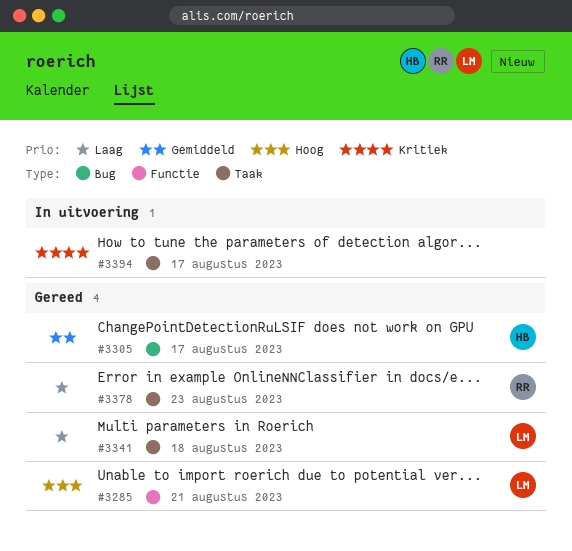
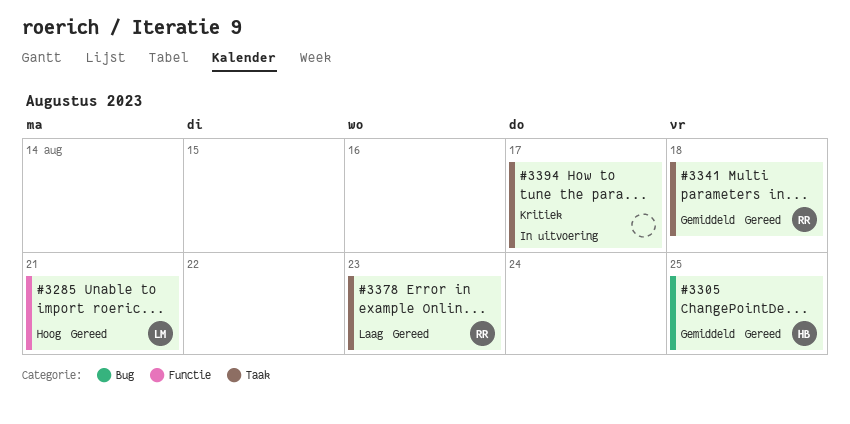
#3305, due: Aug 17 -> Aug 25
#3341, owner: LM -> RR
#3341, priority: Laag -> Gemiddeld

